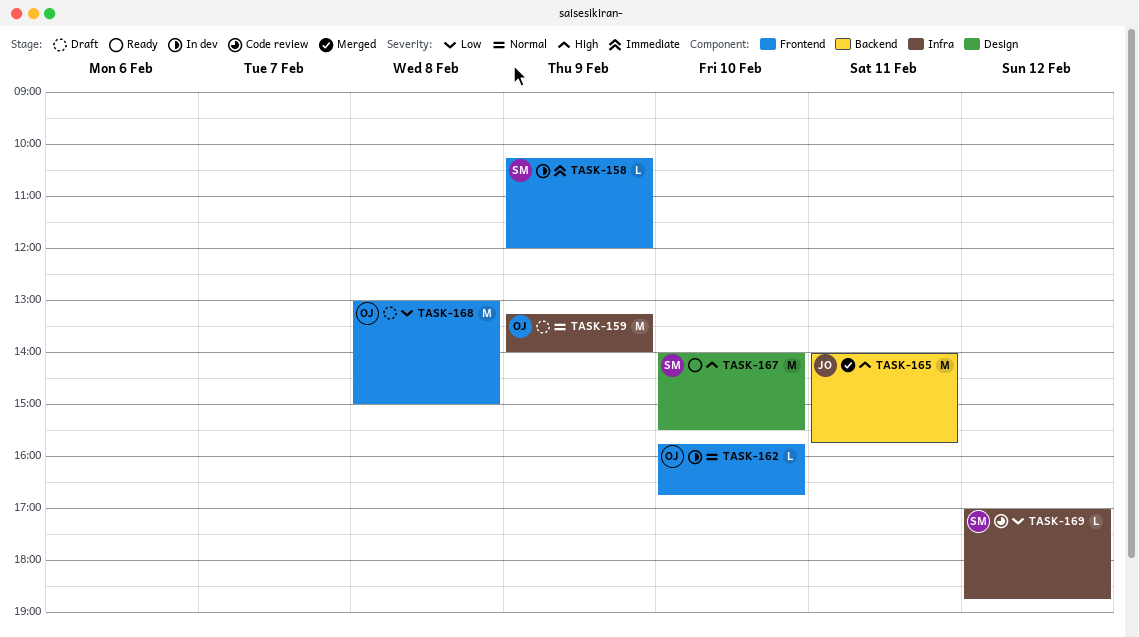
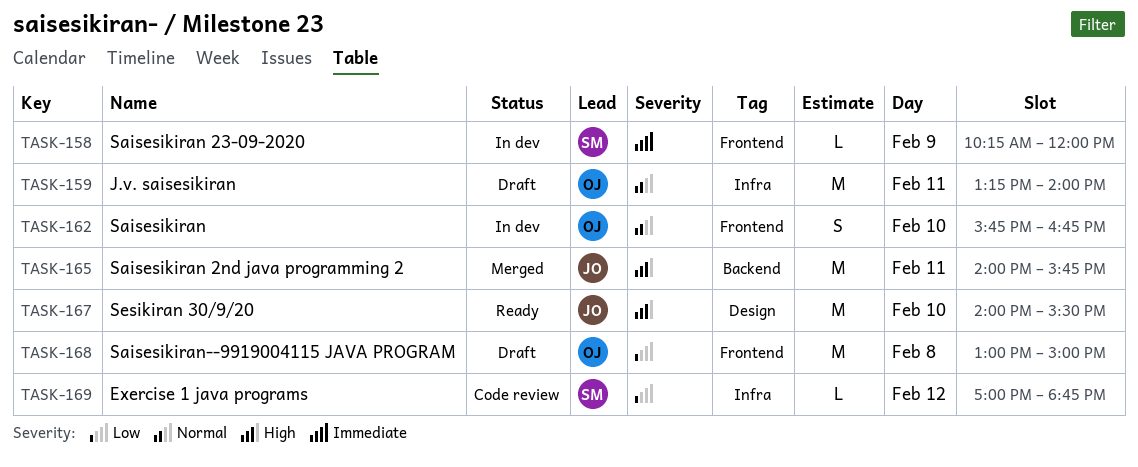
TASK-159, day: Feb 9 -> Feb 11
TASK-162, estimate: L -> S
TASK-167, owner: SM -> JO

